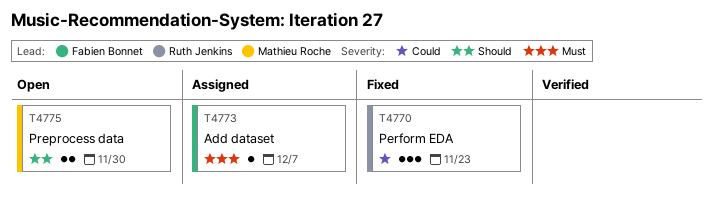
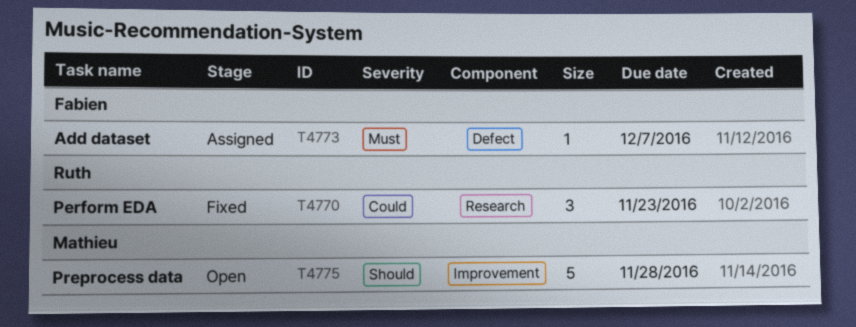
T4775, estimate: 2 -> 5
T4775, due: Nov 30 -> Nov 28

